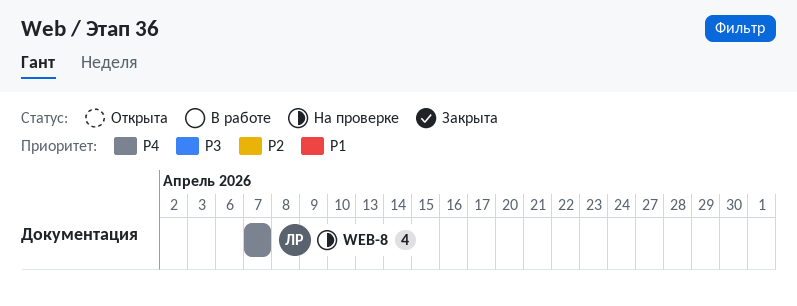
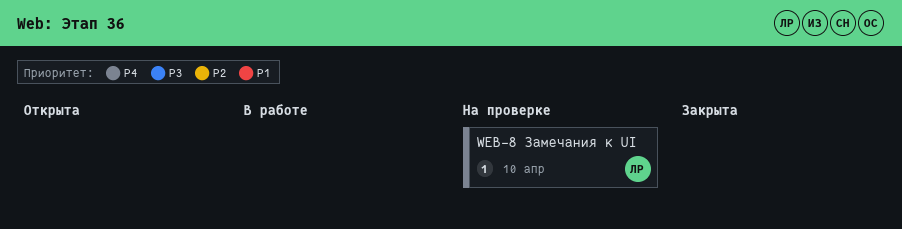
WEB-8, estimate: 4 -> 1
WEB-8, due: Apr 7 -> Apr 10

